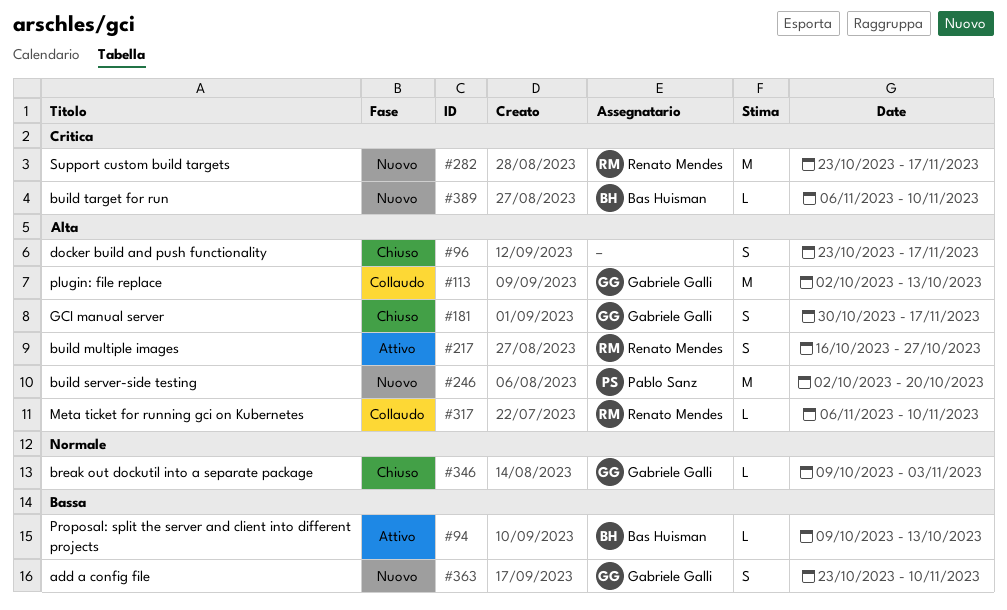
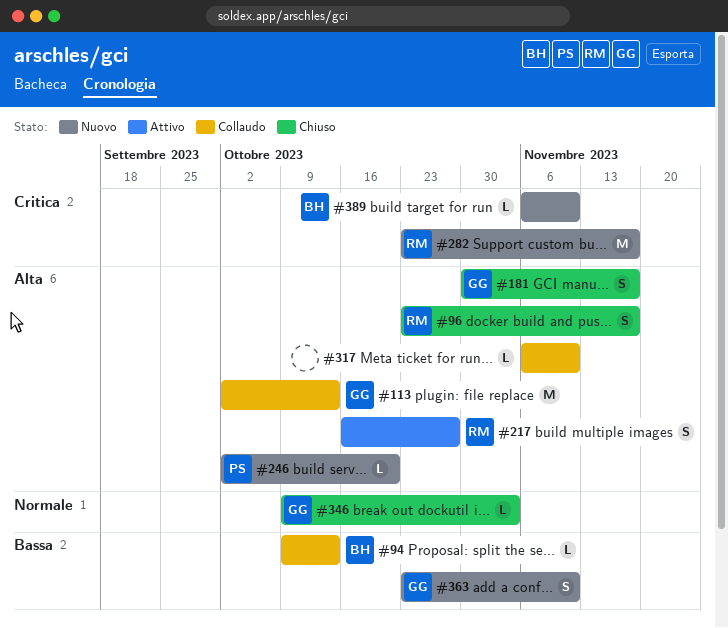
#94, status: Attivo -> Collaudo
#96, owner: none -> Renato Mendes
#246, estimate: M -> L
#317, owner: Renato Mendes -> none

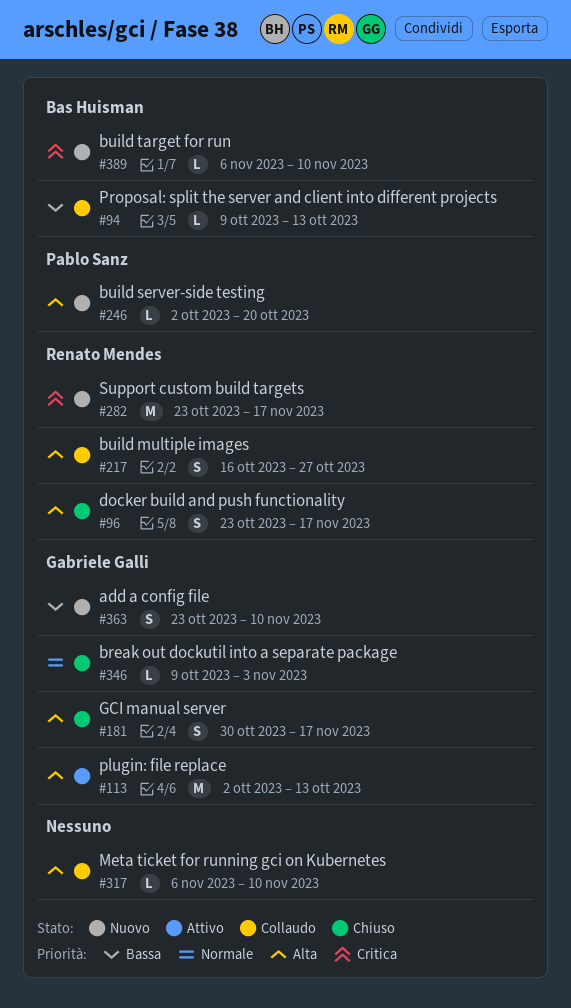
#113, status: Collaudo -> Attivo
#217, status: Attivo -> Collaudo

